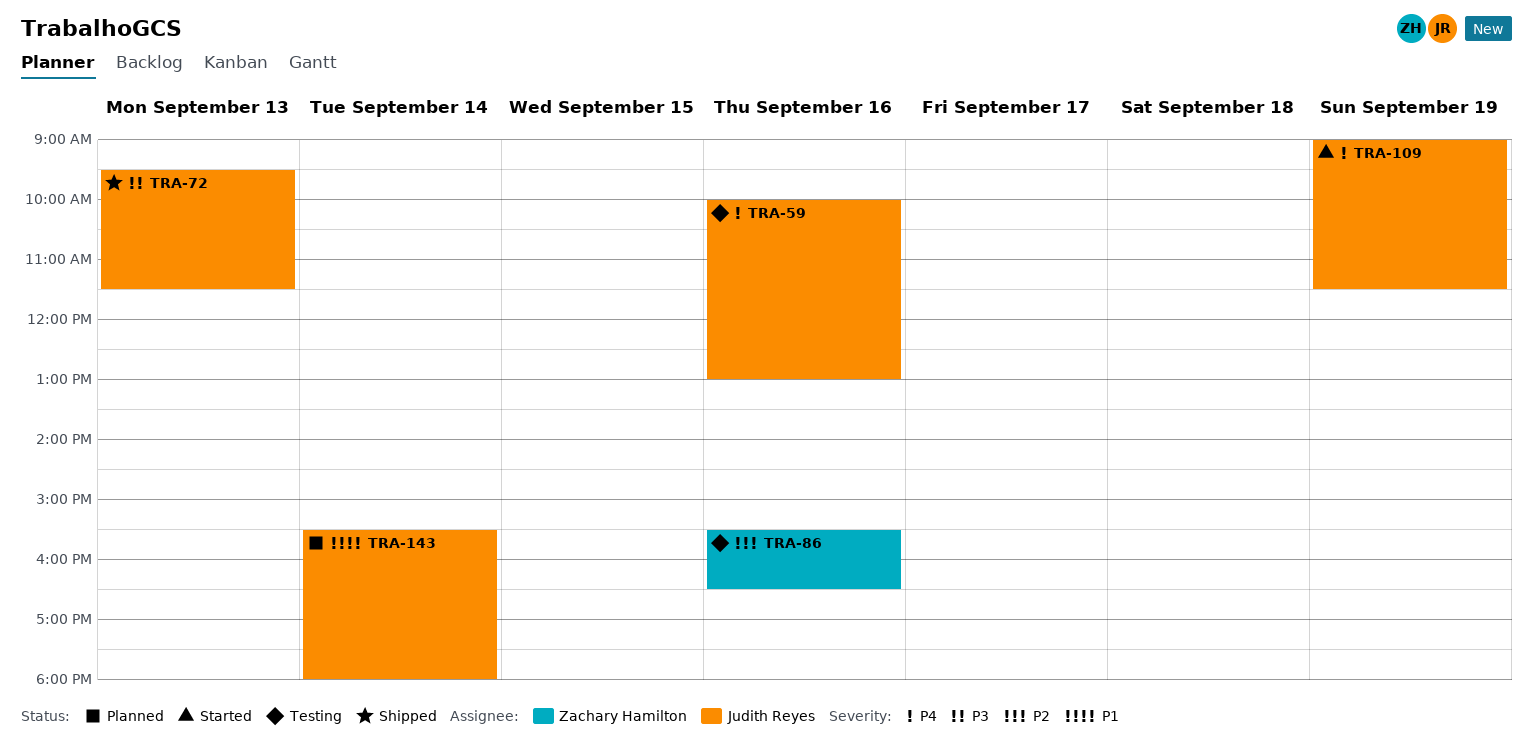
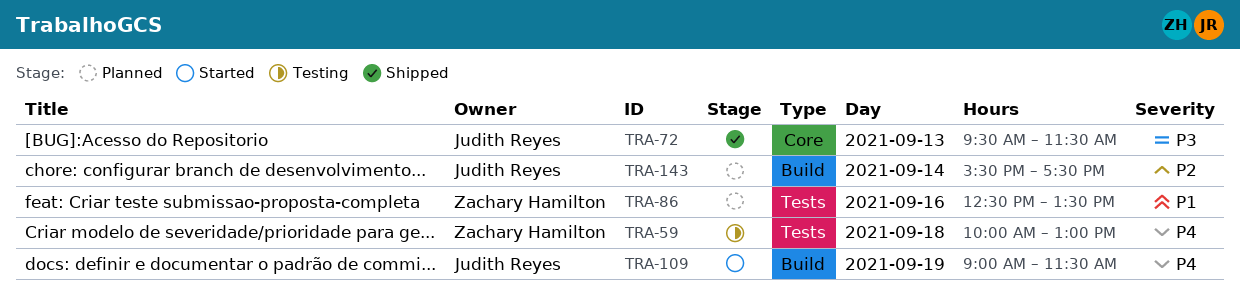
TRA-59, owner: Judith Reyes -> Zachary Hamilton
TRA-59, day: Sep 16 -> Sep 18
TRA-86, status: Testing -> Planned
TRA-86, priority: P2 -> P1
TRA-86, begins: 15:30 -> 12:30
TRA-86, ends: 16:30 -> 13:30
TRA-143, priority: P1 -> P2
TRA-143, ends: 18:00 -> 17:30

